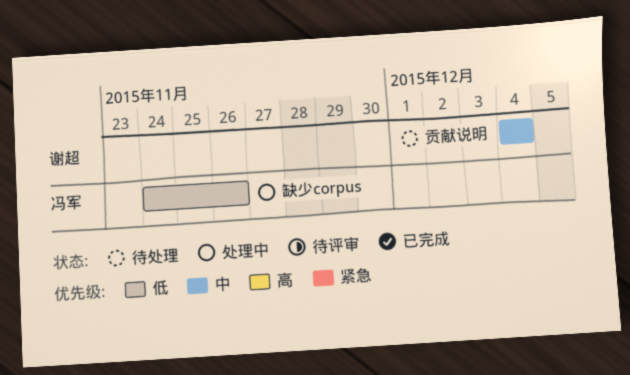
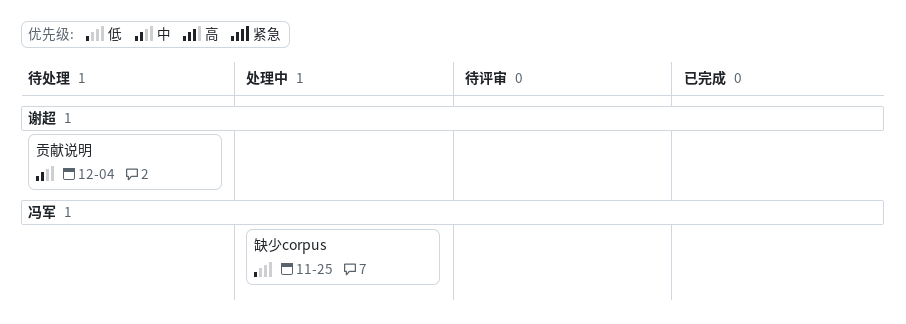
缺少corpus, due: Nov 26 -> Nov 25

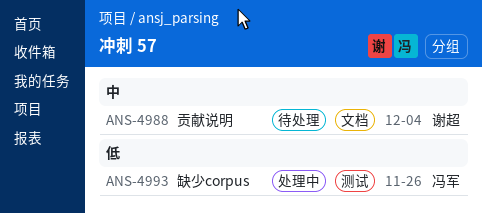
缺少corpus, due: Nov 25 -> Nov 26

